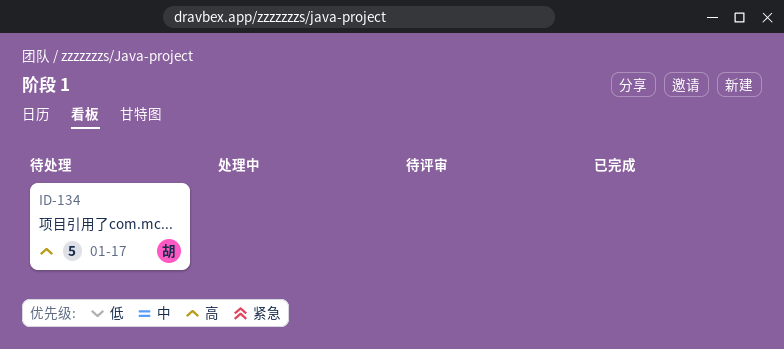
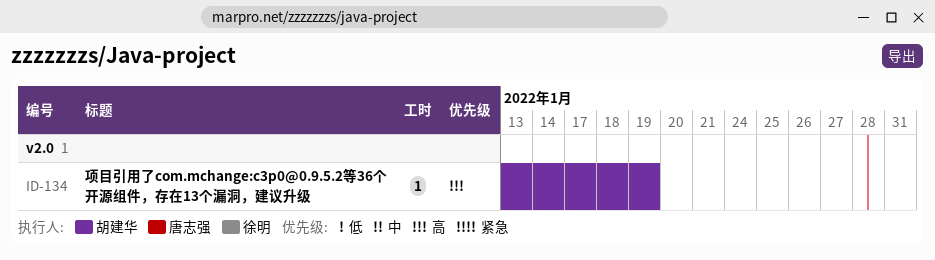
ID-134, estimate: 5 -> 1
ID-134, due: Jan 17 -> Jan 19

